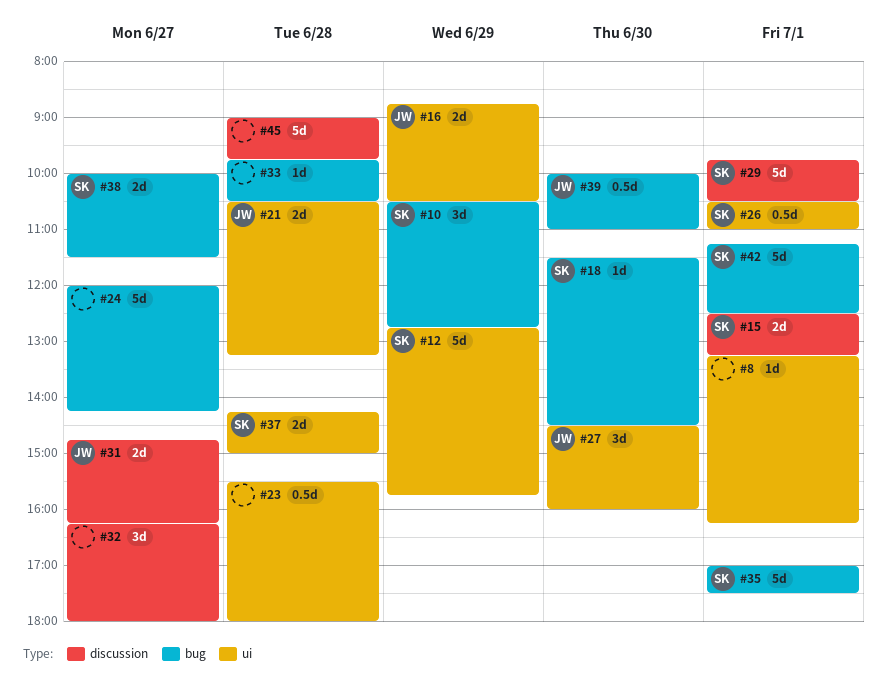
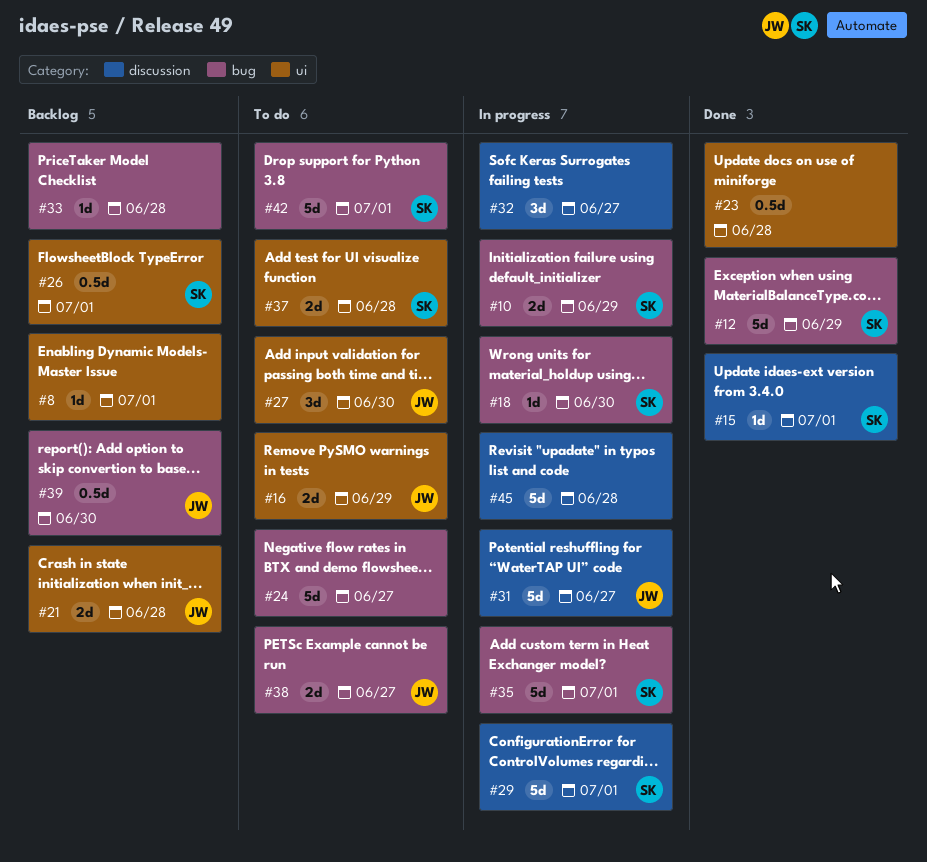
#10, estimate: 3d -> 2d
#12, label: ui -> bug
#15, estimate: 2d -> 1d
#31, estimate: 2d -> 5d
#38, owner: SK -> JW

